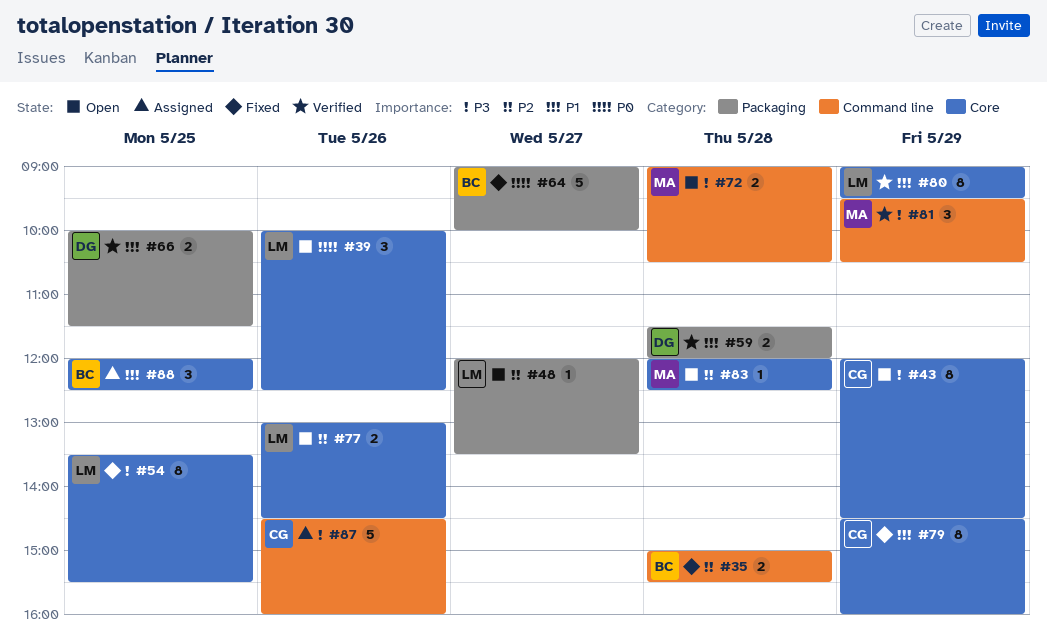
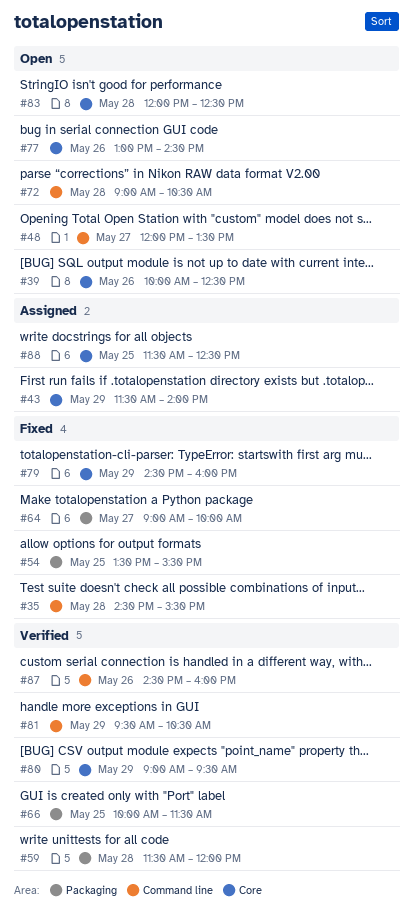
#35, begins: 15:00 -> 14:30
#43, status: Open -> Assigned
#43, begins: 12:00 -> 11:30
#43, ends: 14:30 -> 14:00
#48, label: Packaging -> Command line
#54, label: Core -> Packaging
#87, status: Assigned -> Verified
#88, begins: 12:00 -> 11:30

